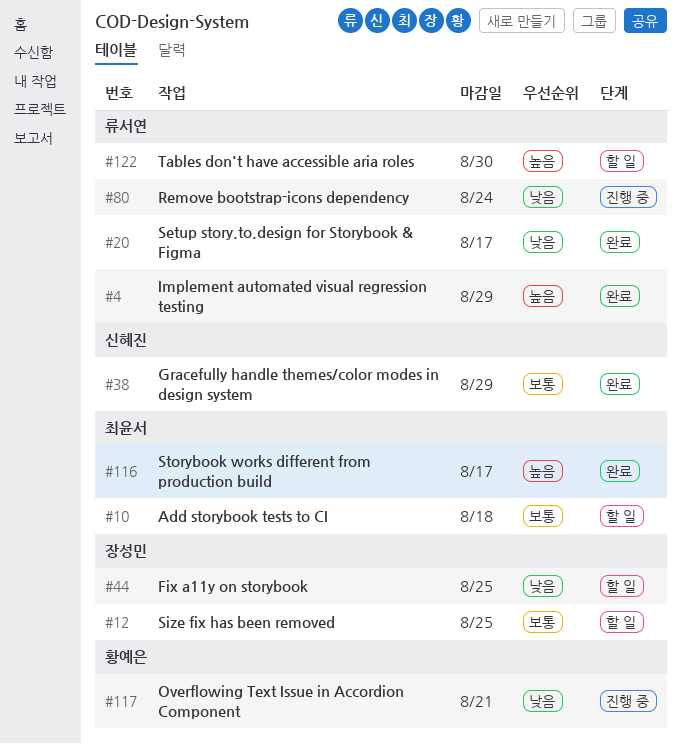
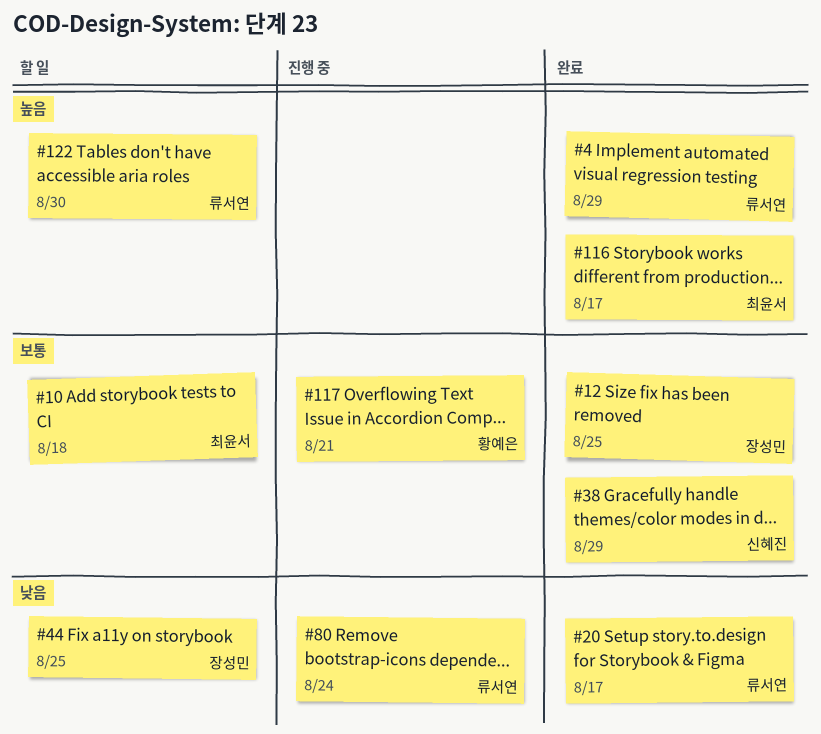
#12, status: 할 일 -> 완료
#117, priority: 낮음 -> 보통

